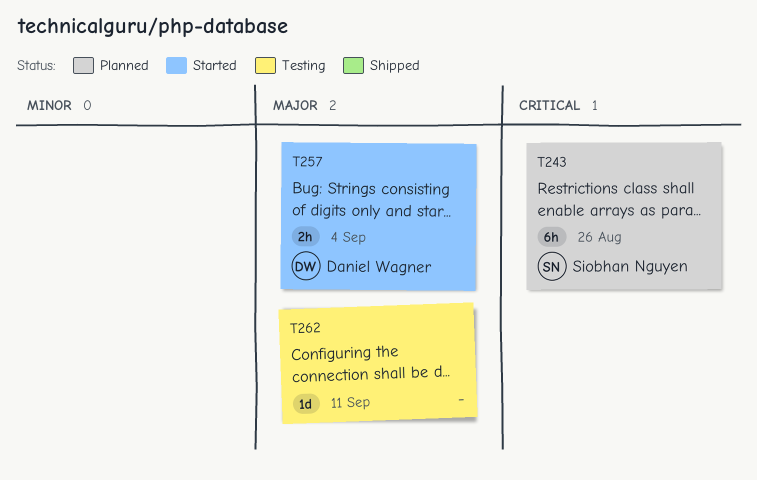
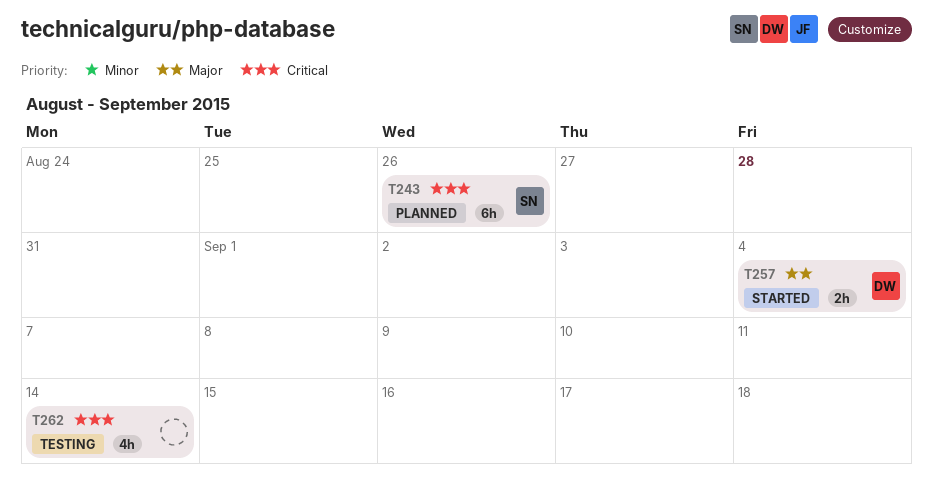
T262, priority: Major -> Critical
T262, estimate: 1d -> 4h
T262, due: Sep 11 -> Sep 14

